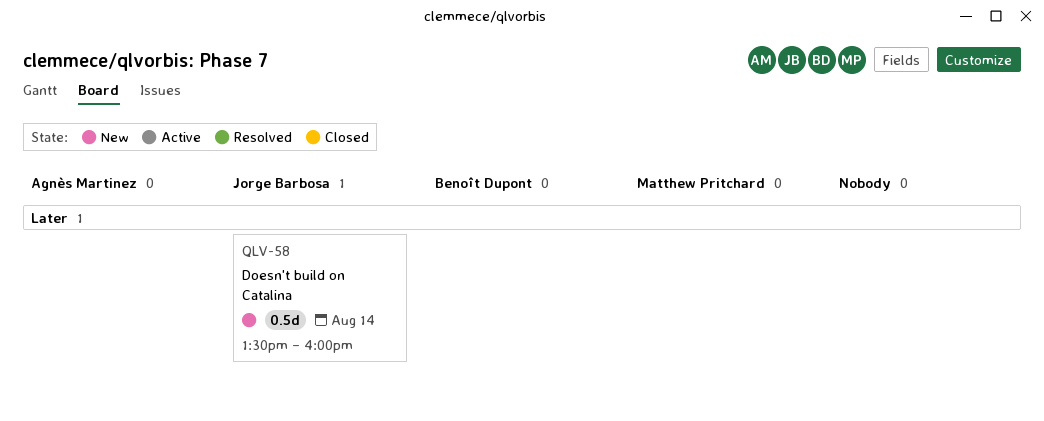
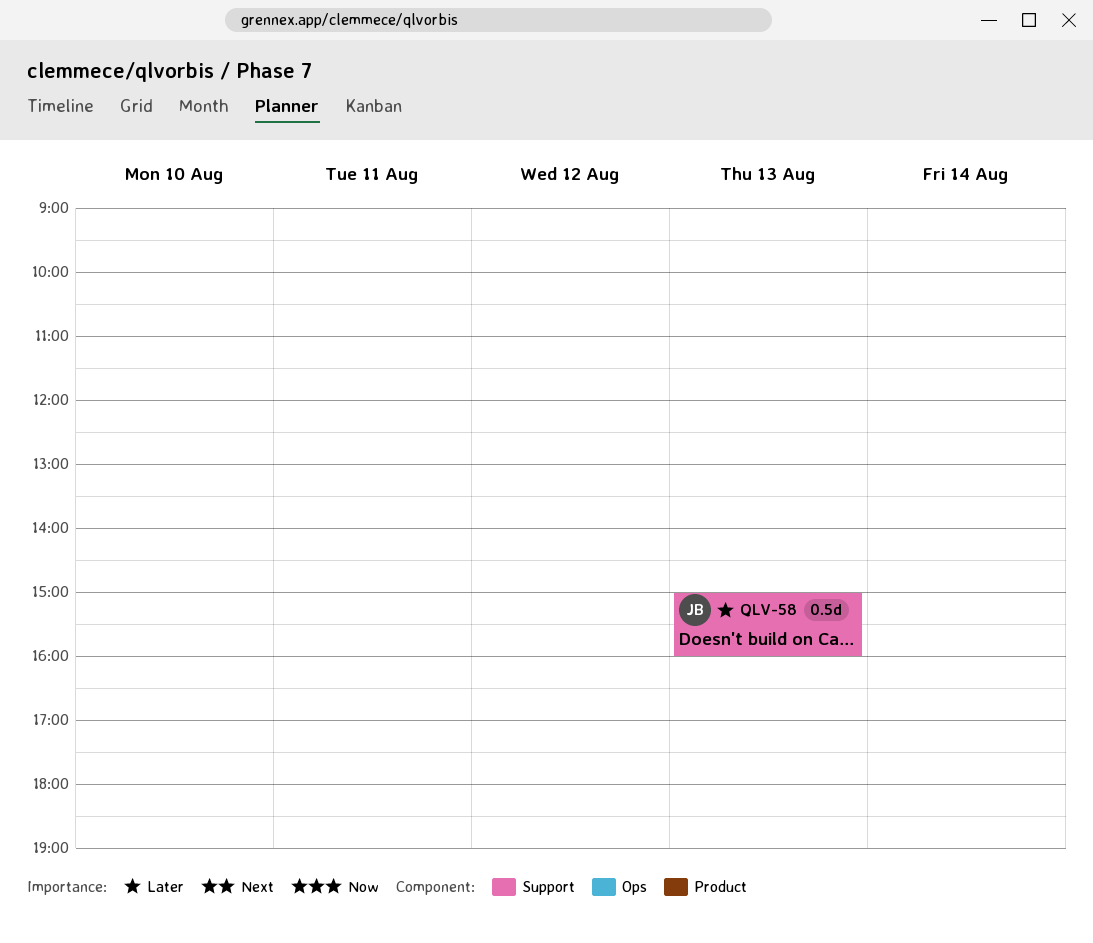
QLV-58, day: Aug 14 -> Aug 13
QLV-58, begins: 13:30 -> 15:00

